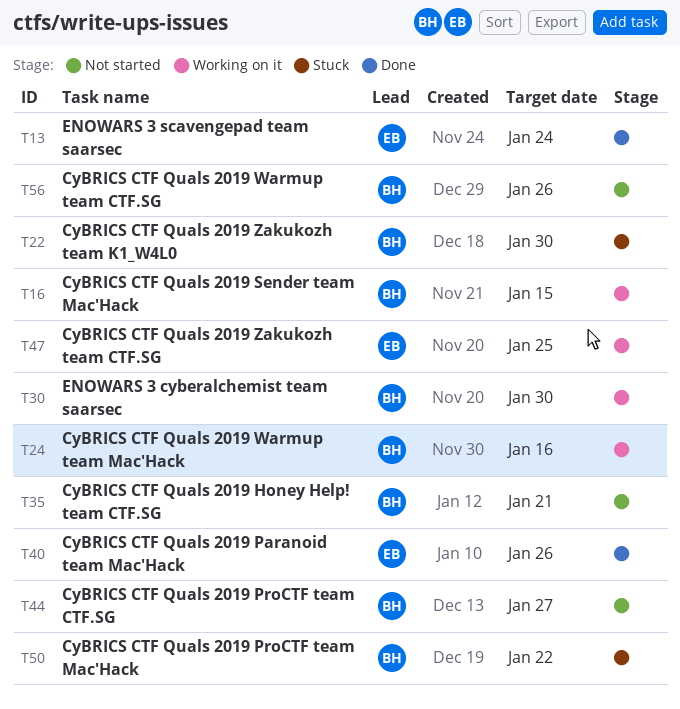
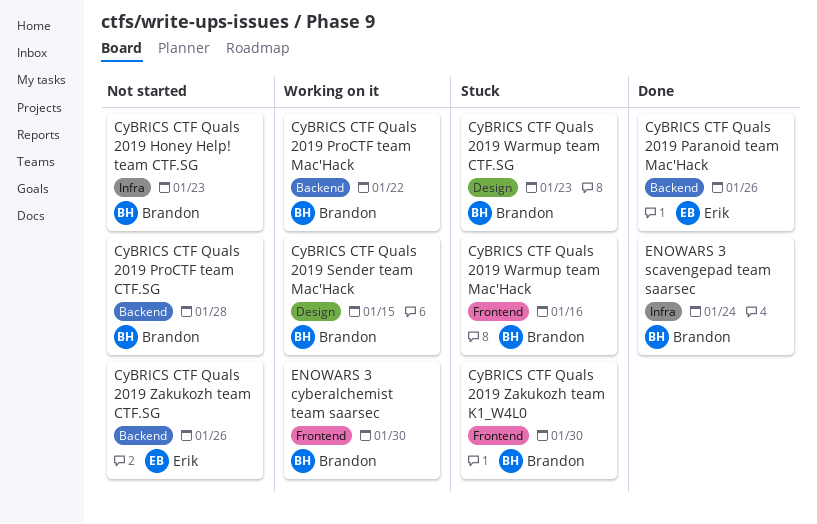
CyBRICS CTF Quals 2019 Honey Help! team CTF.SG, due: Jan 21 -> Jan 23
CyBRICS CTF Quals 2019 ProCTF team CTF.SG, due: Jan 27 -> Jan 28
CyBRICS CTF Quals 2019 ProCTF team Mac'Hack, status: Stuck -> Working on it
CyBRICS CTF Quals 2019 Warmup team CTF.SG, status: Not started -> Stuck
CyBRICS CTF Quals 2019 Warmup team CTF.SG, due: Jan 26 -> Jan 23
CyBRICS CTF Quals 2019 Warmup team Mac'Hack, status: Working on it -> Stuck
CyBRICS CTF Quals 2019 Zakukozh team CTF.SG, status: Working on it -> Not started
CyBRICS CTF Quals 2019 Zakukozh team CTF.SG, due: Jan 25 -> Jan 26
ENOWARS 3 scavengepad team saarsec, owner: Erik -> Brandon

